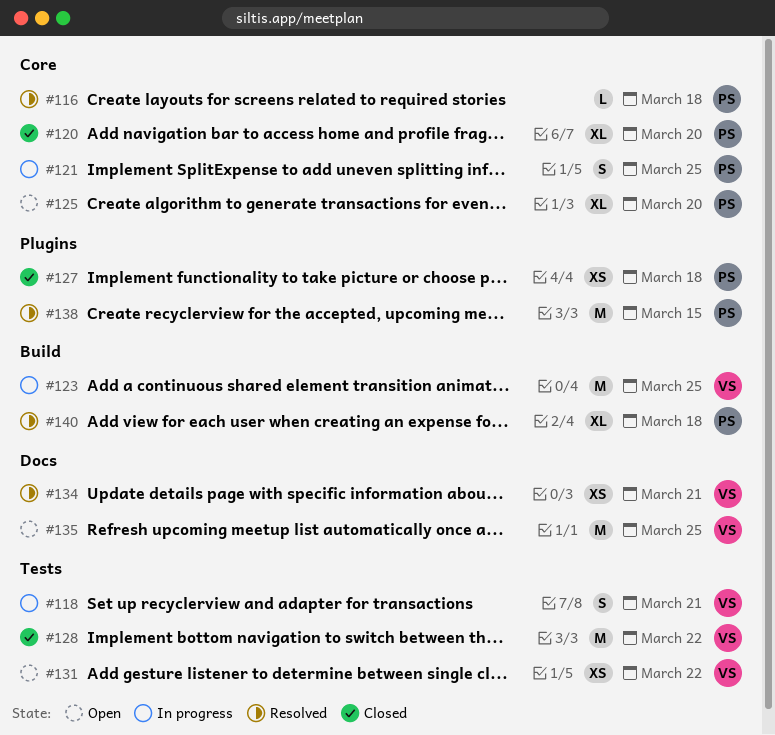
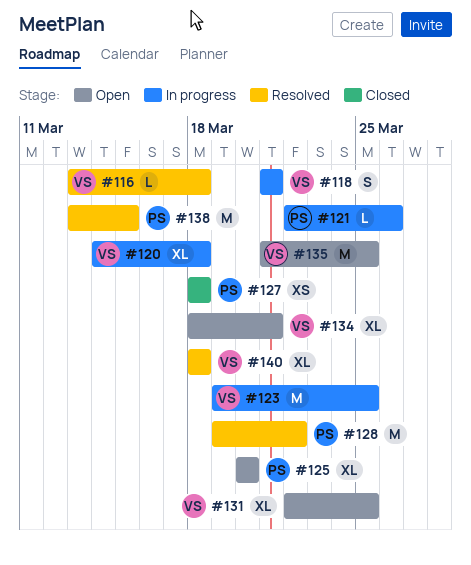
#116, owner: PS -> VS
#120, status: Closed -> In progress
#120, owner: PS -> VS
#120, due: Mar 20 -> Mar 18
#121, estimate: S -> L
#121, due: Mar 25 -> Mar 26
#128, status: Closed -> Resolved
#128, owner: VS -> PS
#131, estimate: XS -> XL
#131, due: Mar 22 -> Mar 25
#134, status: Resolved -> Open
#134, estimate: XS -> XL
#140, owner: PS -> VS

